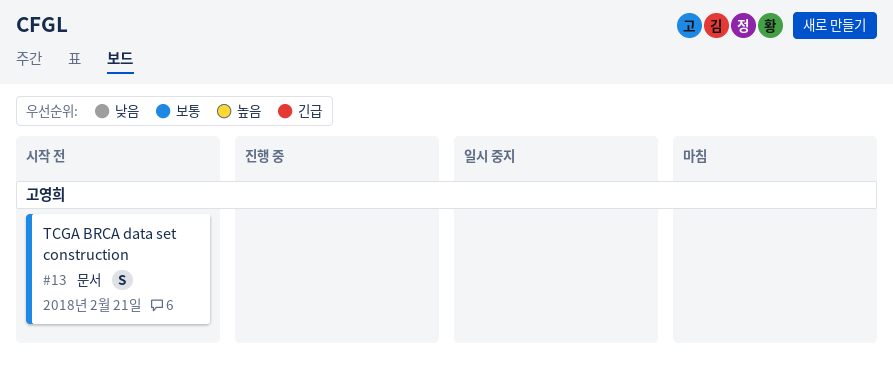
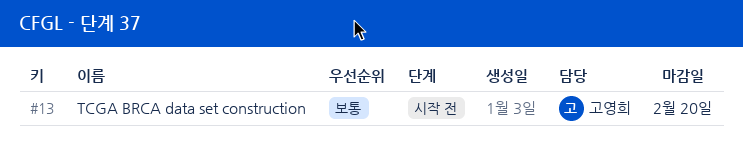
#13, due: Feb 21 -> Feb 20

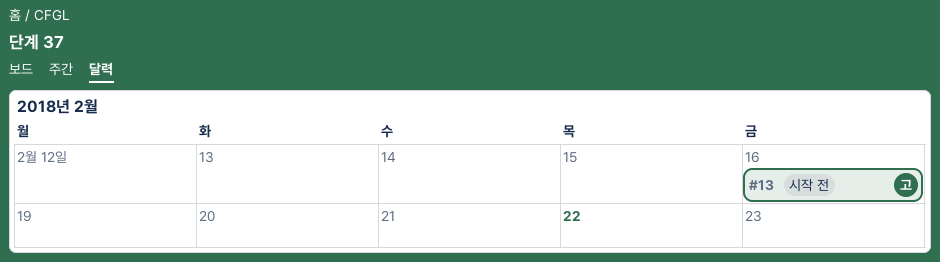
#13, due: Feb 20 -> Feb 16

